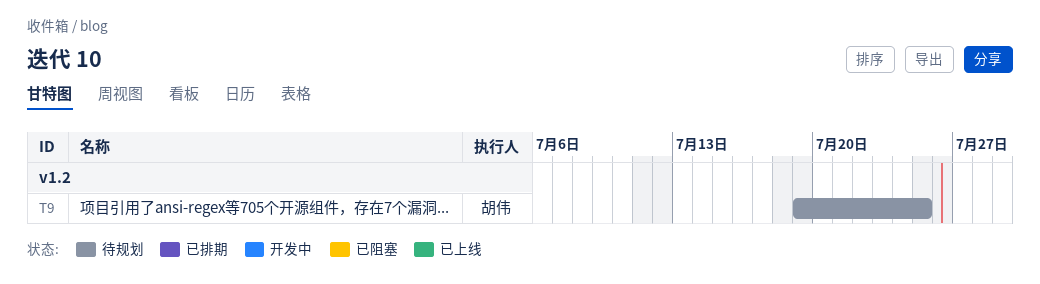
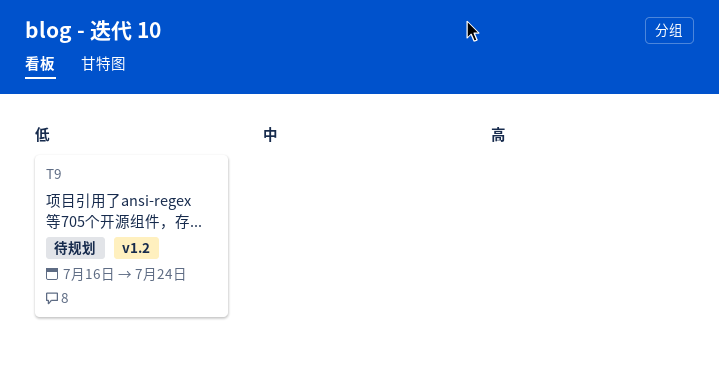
T9, start: Jul 19 -> Jul 16
T9, due: Jul 25 -> Jul 24

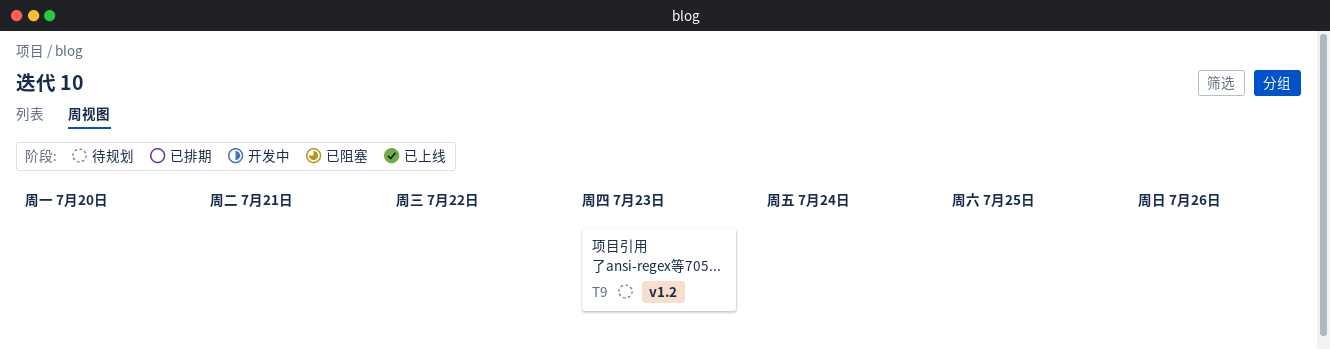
T9, due: Jul 24 -> Jul 23

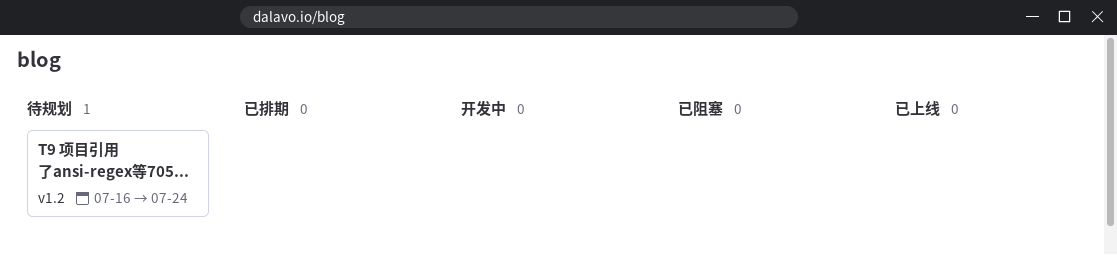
T9, due: Jul 23 -> Jul 24

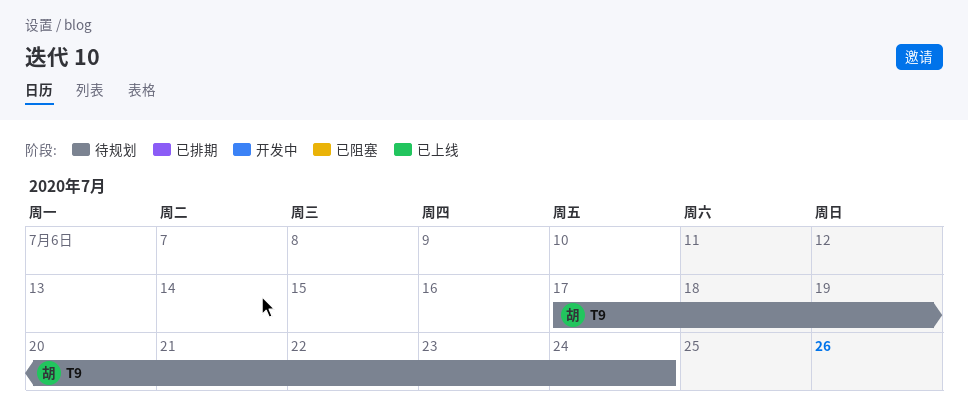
T9, start: Jul 16 -> Jul 17

